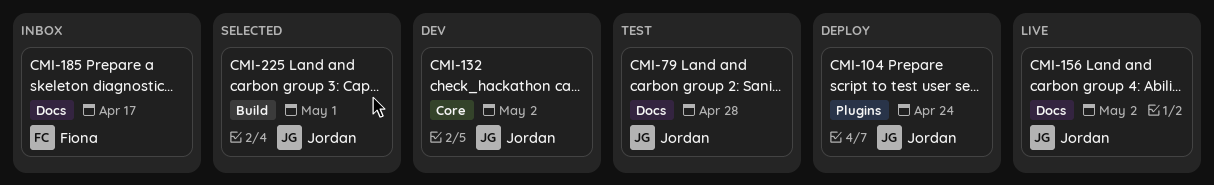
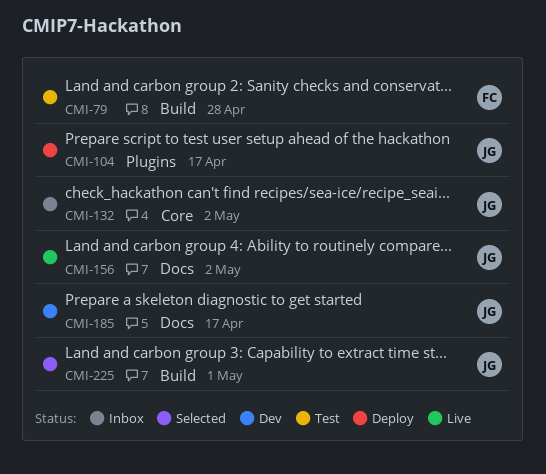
CMI-79, owner: Jordan -> Fiona
CMI-79, label: Docs -> Build
CMI-104, due: Apr 24 -> Apr 17
CMI-132, status: Dev -> Inbox
CMI-185, status: Inbox -> Dev
CMI-185, owner: Fiona -> Jordan

